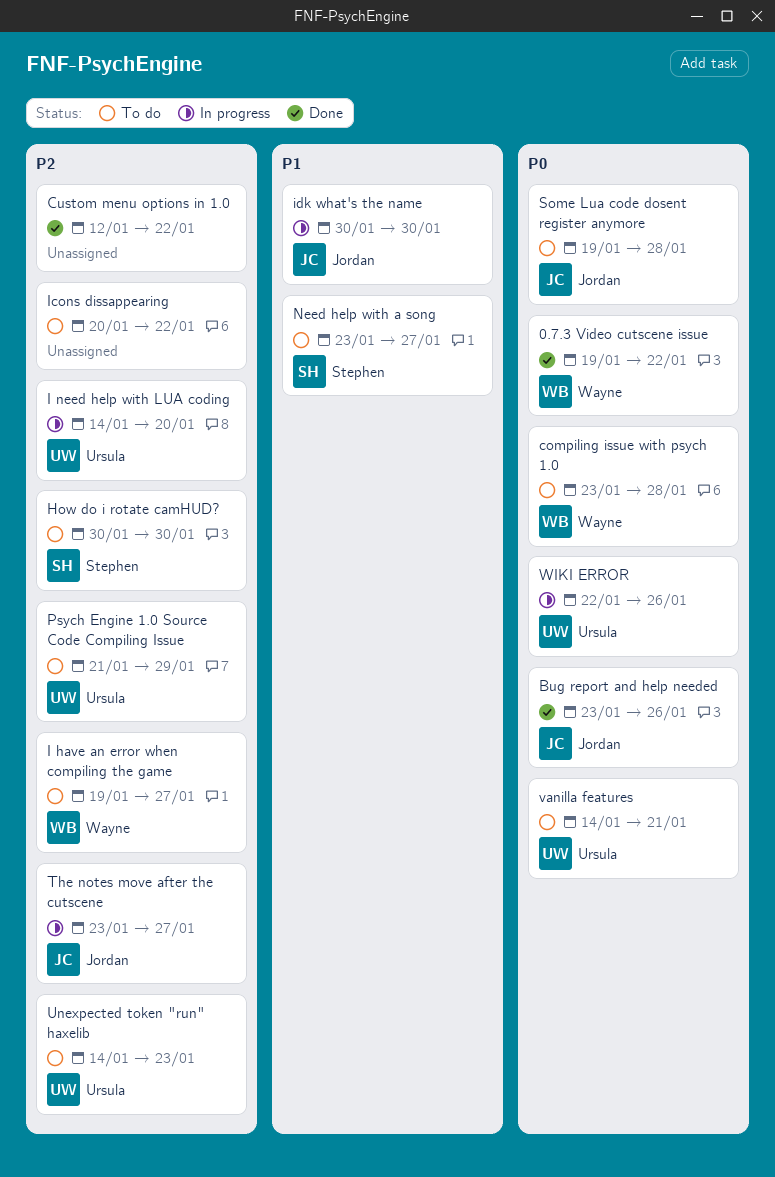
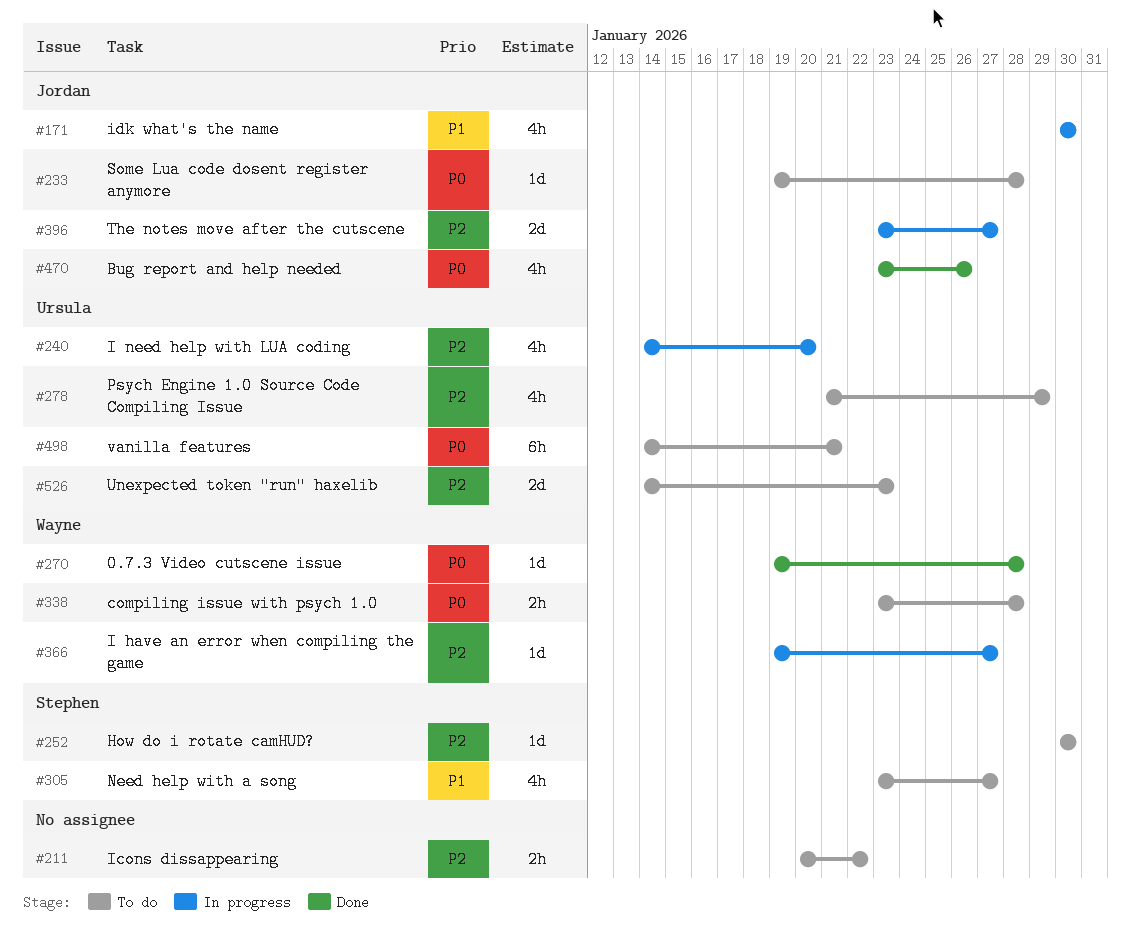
0.7.3 Video cutscene issue, due: Jan 22 -> Jan 28
Custom menu options in 1.0: present -> none
I have an error when compiling the game, status: To do -> In progress
WIKI ERROR: present -> none

